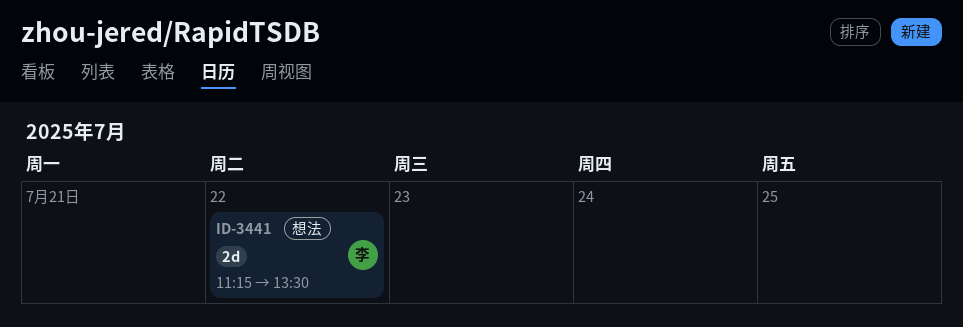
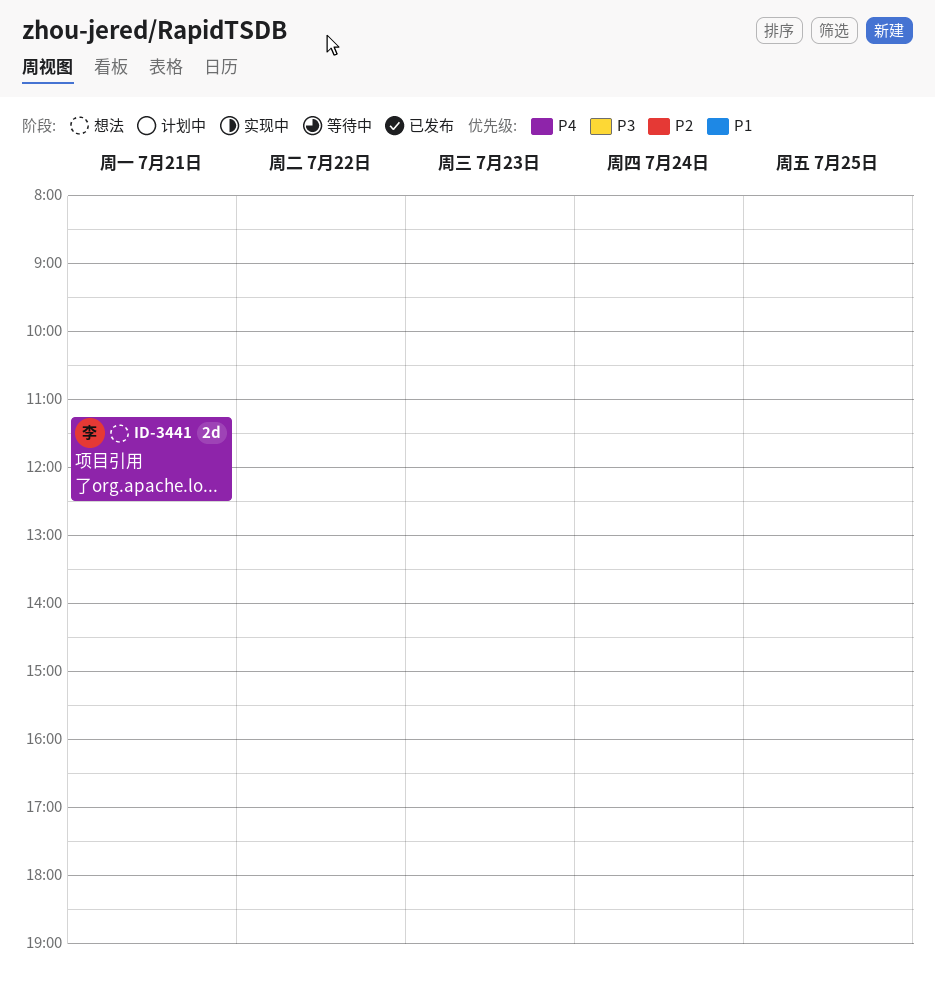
ID-3441, day: Jul 22 -> Jul 21
ID-3441, ends: 13:30 -> 12:30

